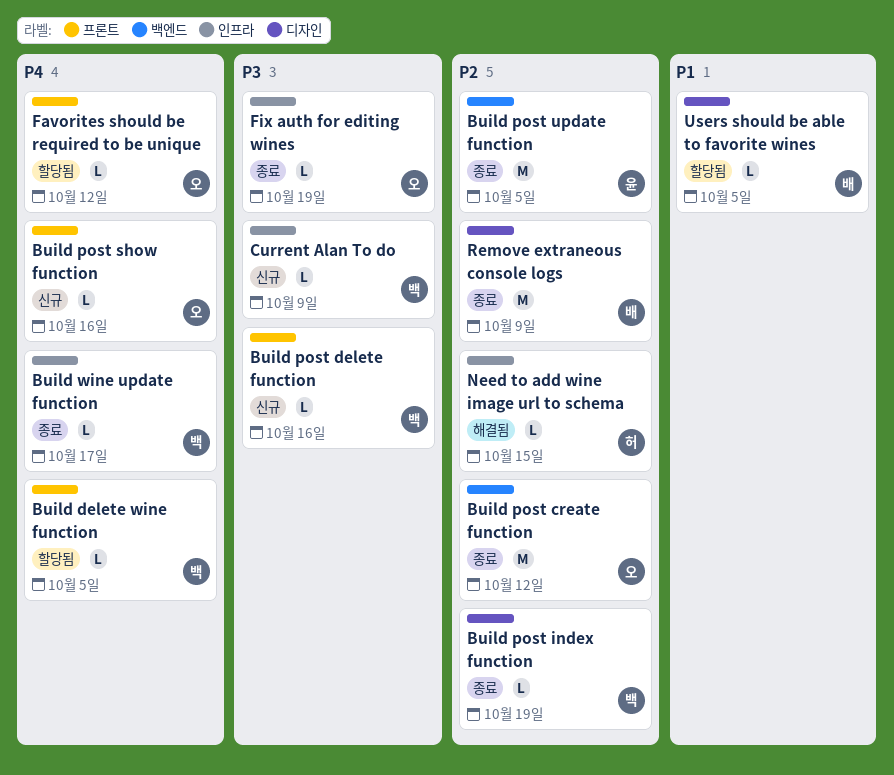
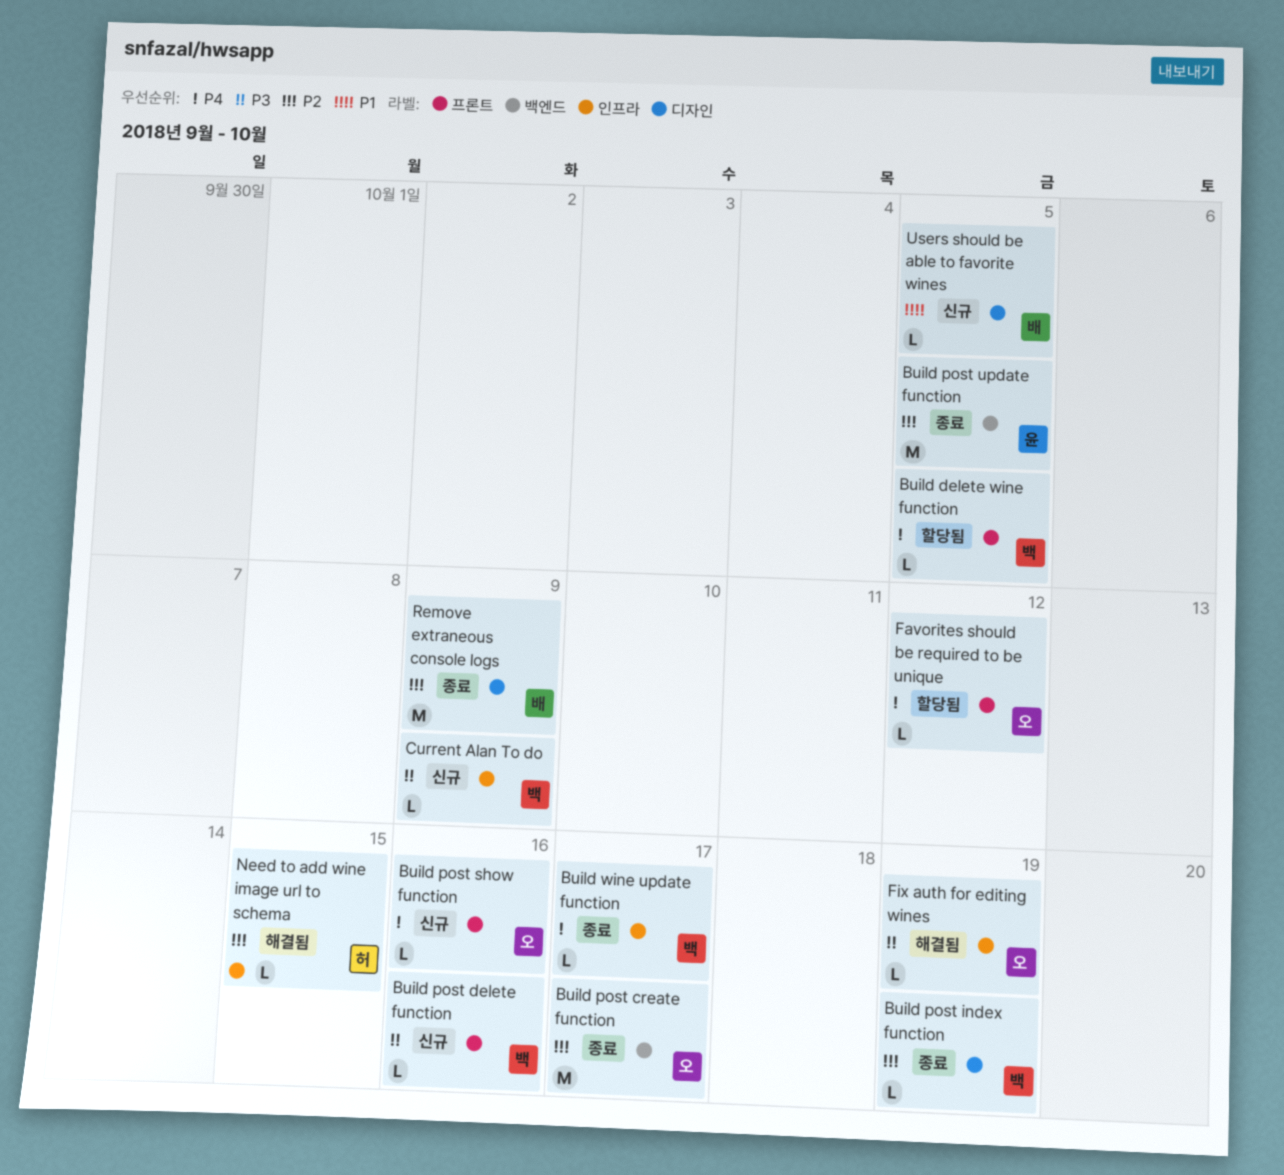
Build post create function, due: Oct 12 -> Oct 17
Fix auth for editing wines, status: 종료 -> 해결됨
Users should be able to favorite wines, status: 할당됨 -> 신규

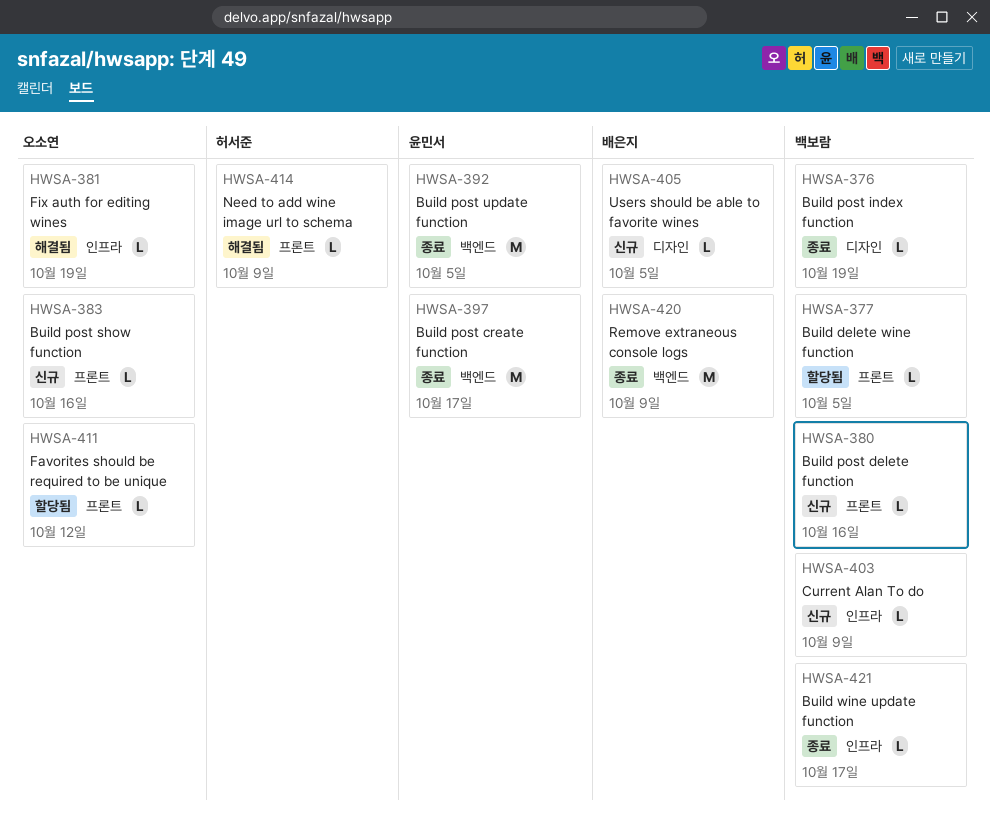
Build post create function, owner: 오소연 -> 윤민서
Need to add wine image url to schema, label: 인프라 -> 프론트
Need to add wine image url to schema, due: Oct 15 -> Oct 9
Remove extraneous console logs, label: 디자인 -> 백엔드

